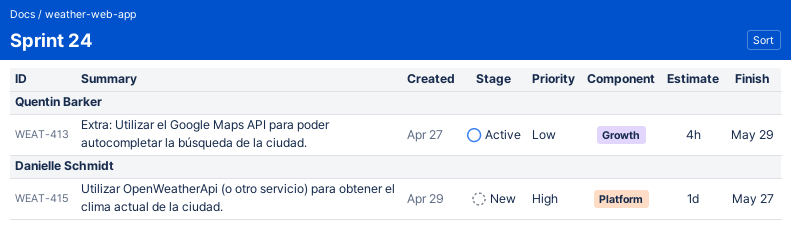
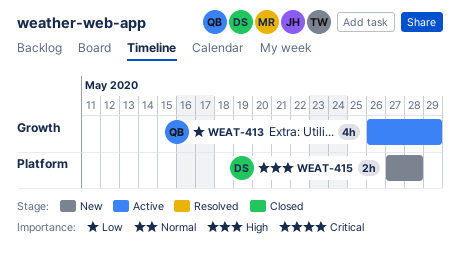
WEAT-415, estimate: 1d -> 2h
WEAT-415, due: May 27 -> May 28

